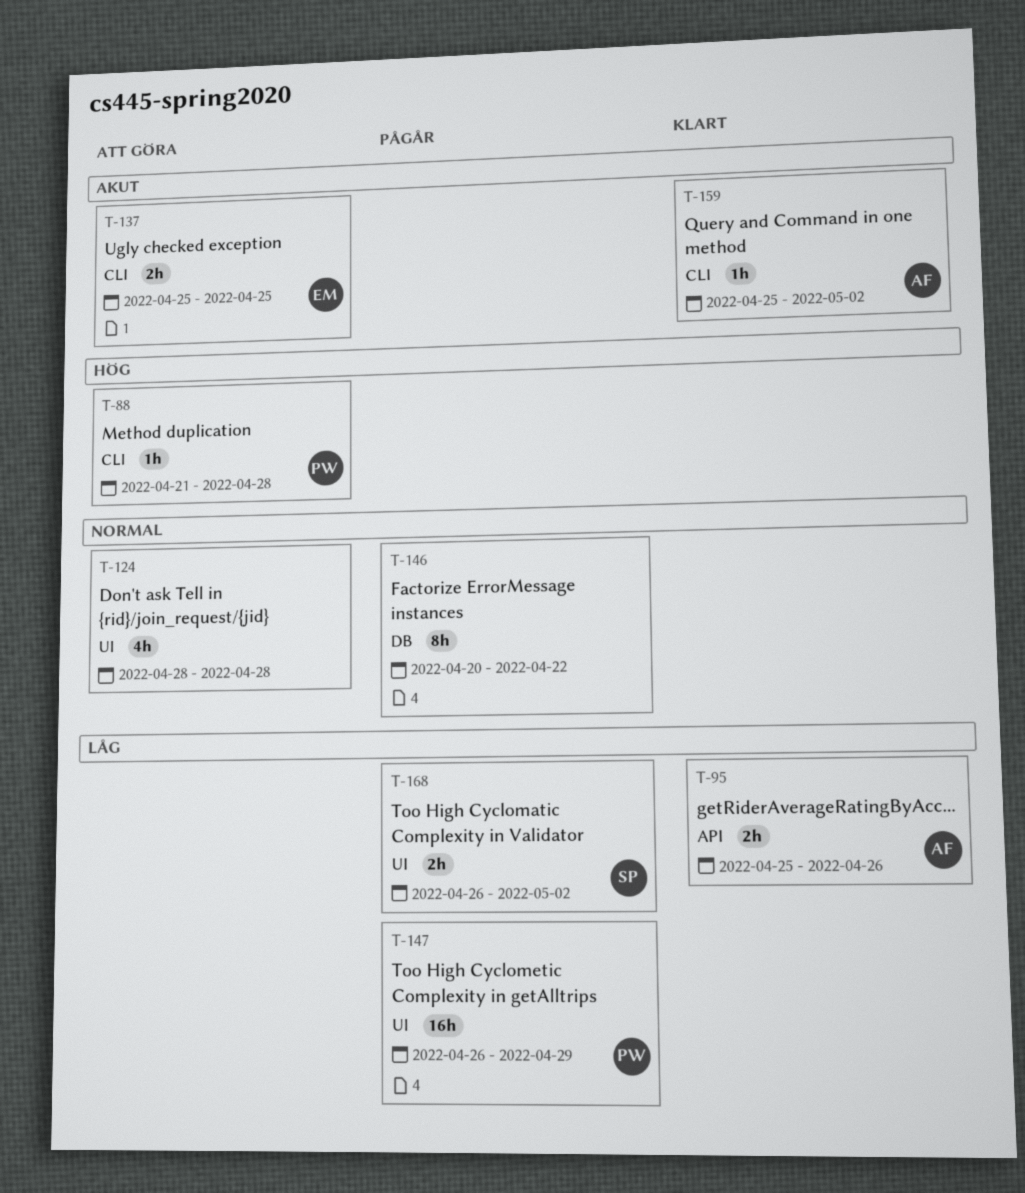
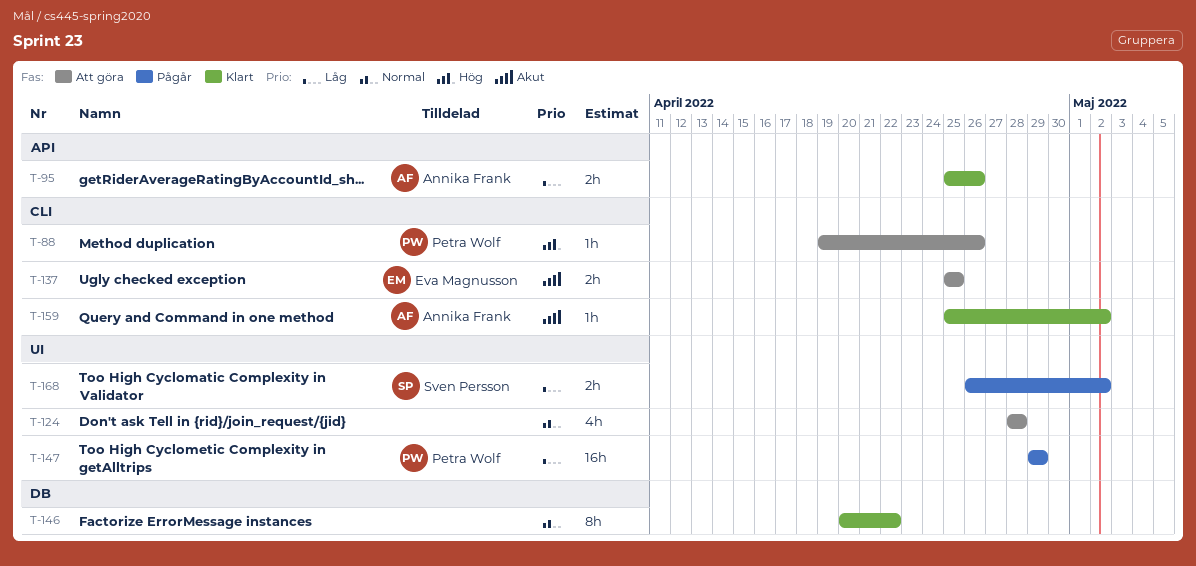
T-88, start: Apr 21 -> Apr 19
T-88, due: Apr 28 -> Apr 26
T-146, status: Pågår -> Klart
T-147, start: Apr 26 -> Apr 29

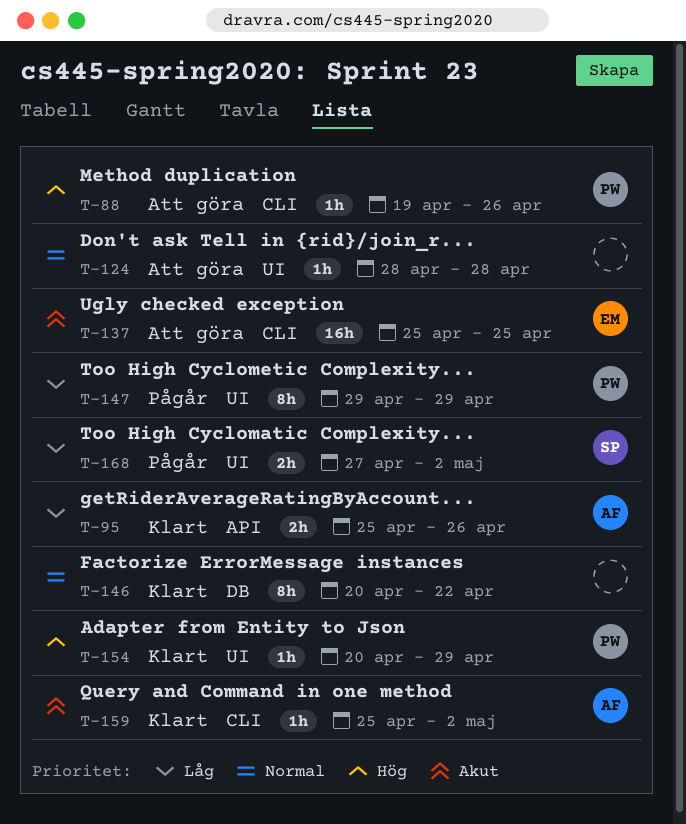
T-124, estimate: 4h -> 1h
T-137, estimate: 2h -> 16h
T-147, estimate: 16h -> 8h
T-154: none -> present
T-168, start: Apr 26 -> Apr 27

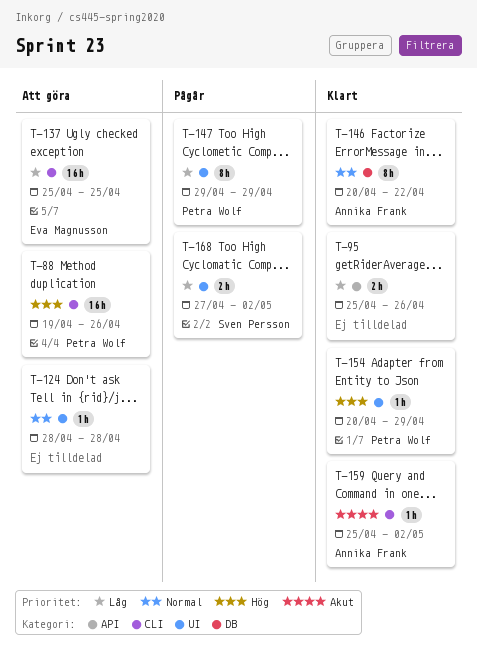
T-88, estimate: 1h -> 16h
T-95, owner: Annika Frank -> none
T-137, priority: Akut -> Låg
T-146, owner: none -> Annika Frank

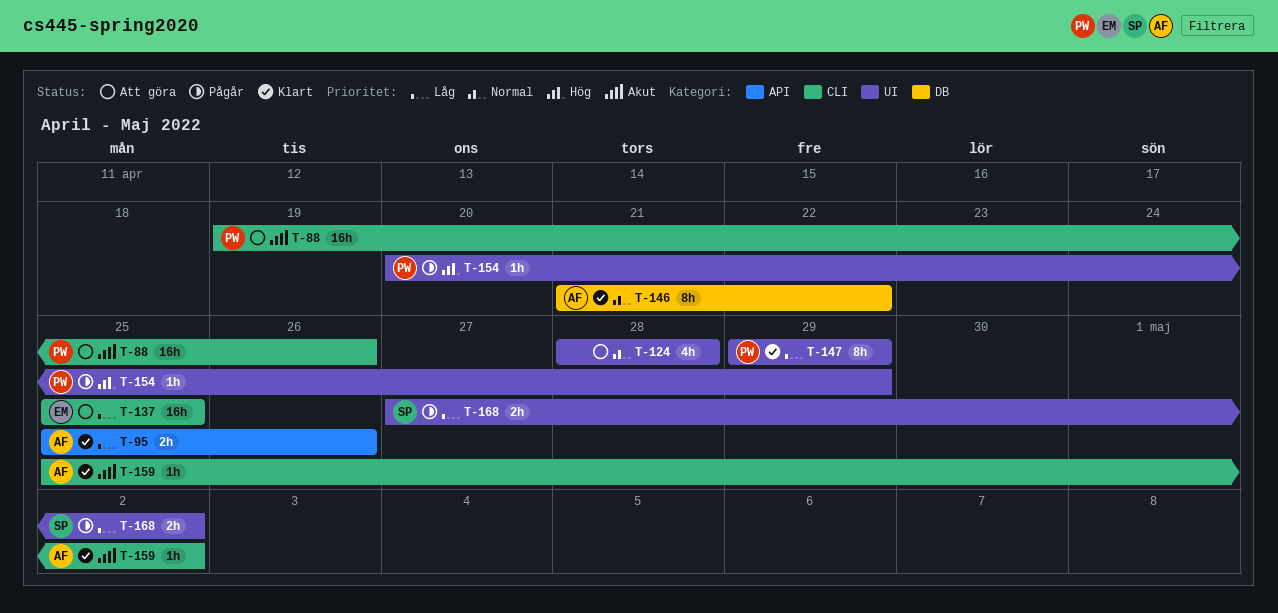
T-88, priority: Hög -> Akut
T-95, owner: none -> Annika Frank
T-124, estimate: 1h -> 4h
T-146, start: Apr 20 -> Apr 21
T-147, status: Pågår -> Klart
T-154, status: Klart -> Pågår

